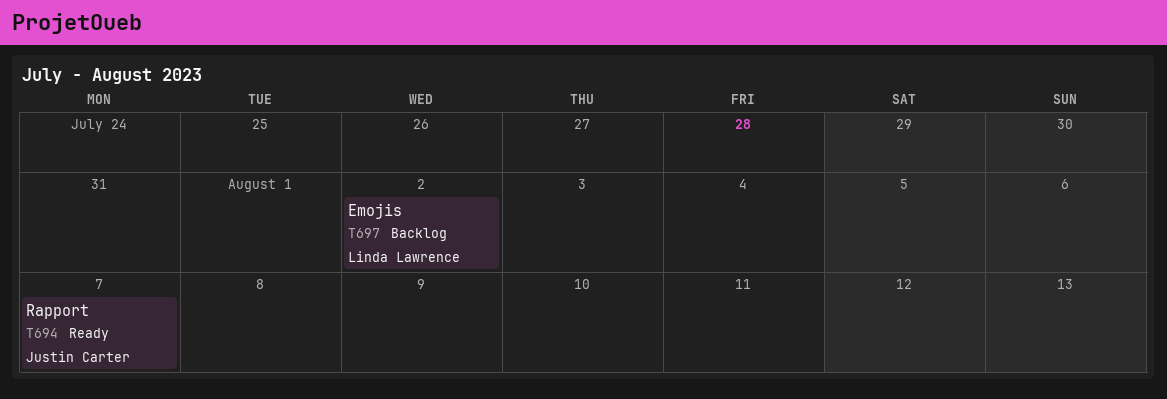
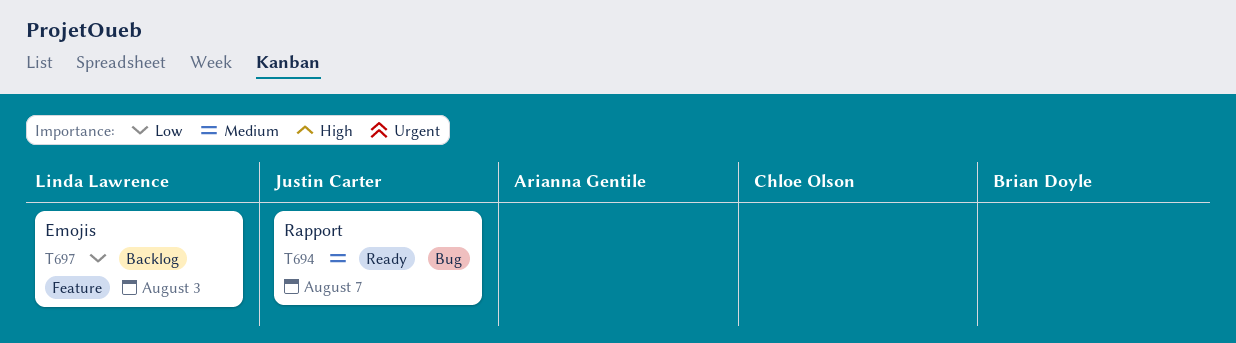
T697, due: Aug 2 -> Aug 3

